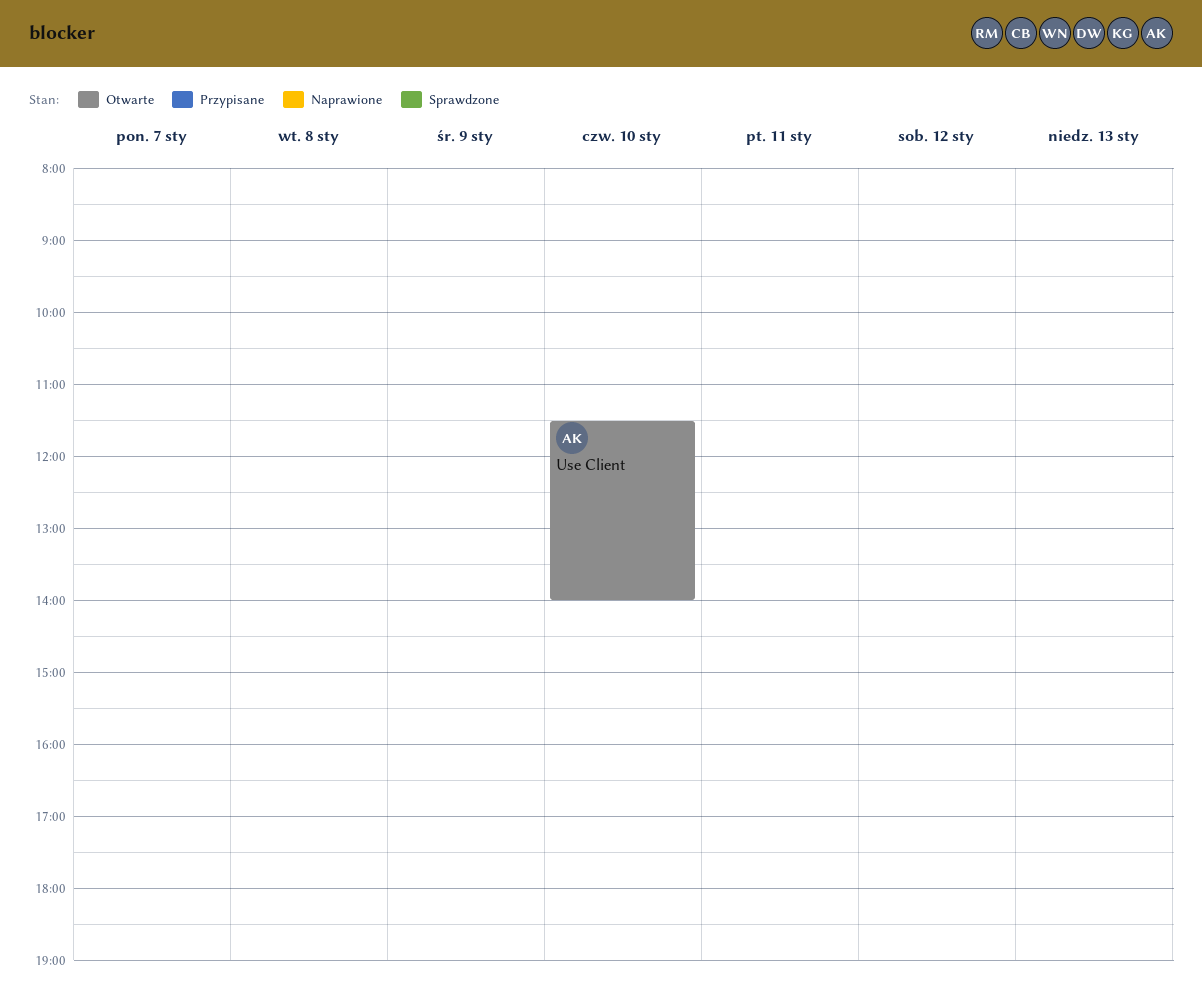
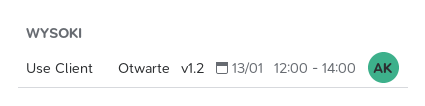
Use Client, day: Jan 10 -> Jan 13
Use Client, begins: 11:30 -> 12:00

